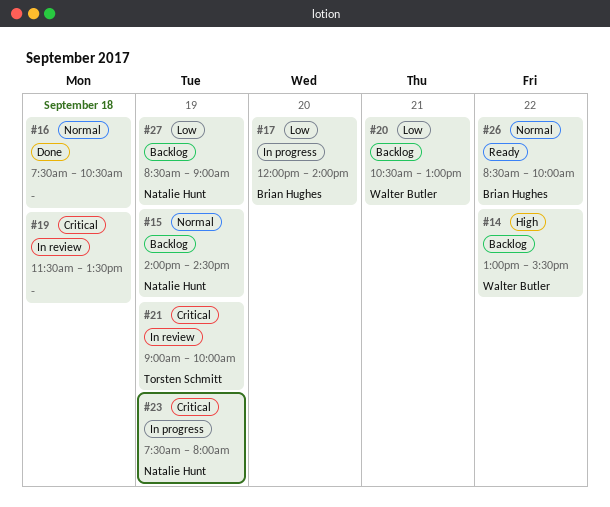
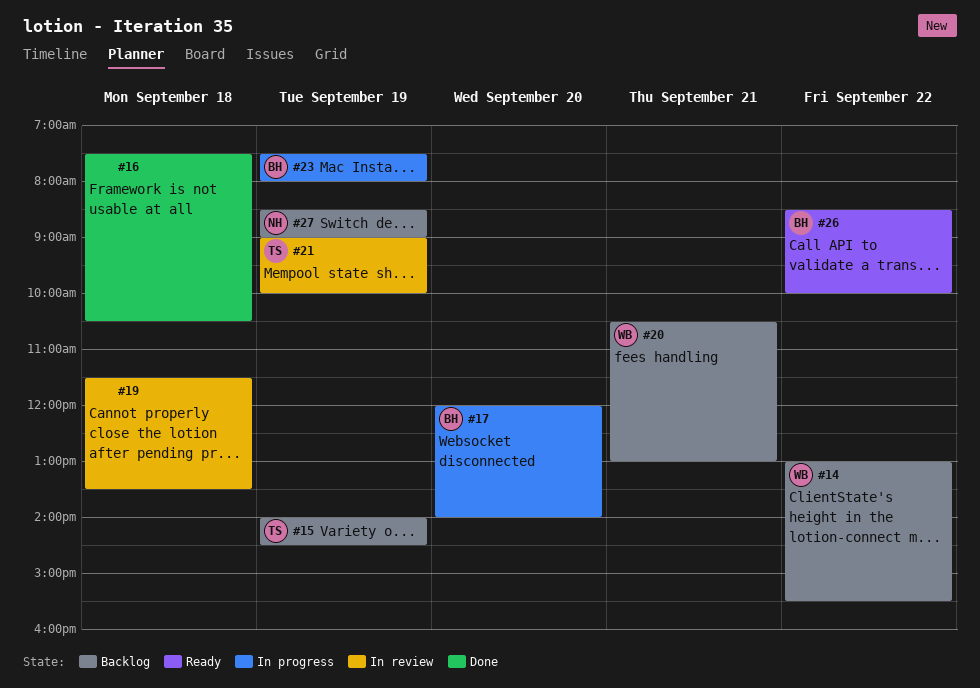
#15, owner: Natalie Hunt -> Torsten Schmitt
#23, owner: Natalie Hunt -> Brian Hughes

